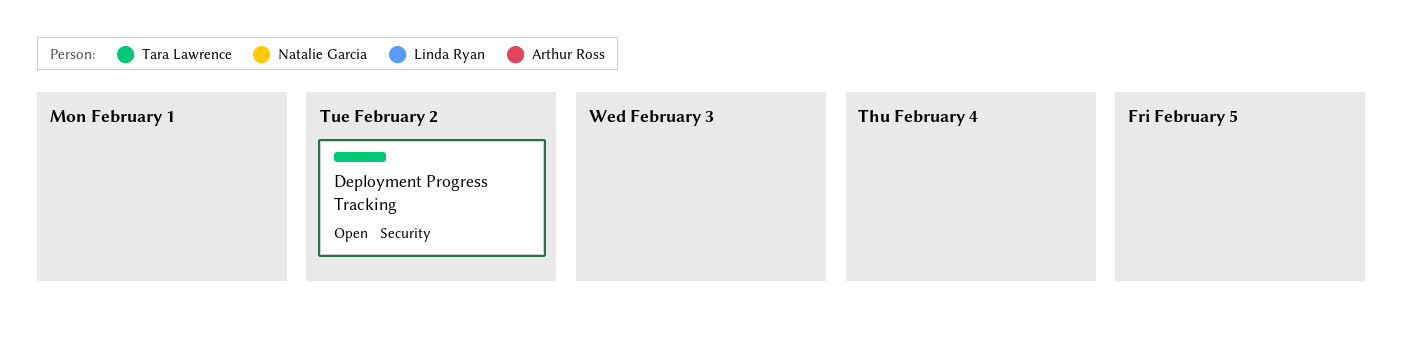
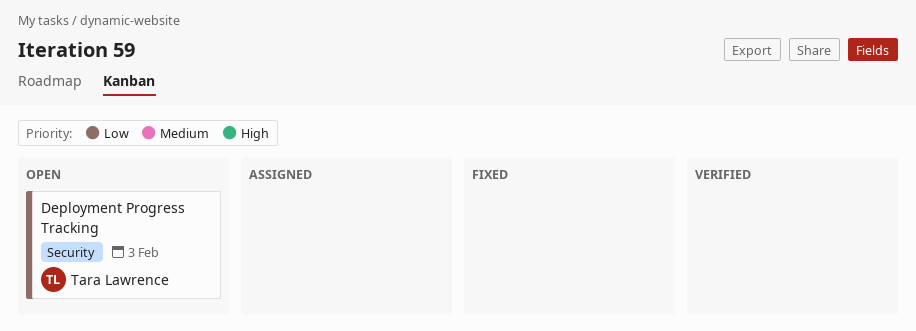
Deployment Progress Tracking, due: Feb 2 -> Feb 3

